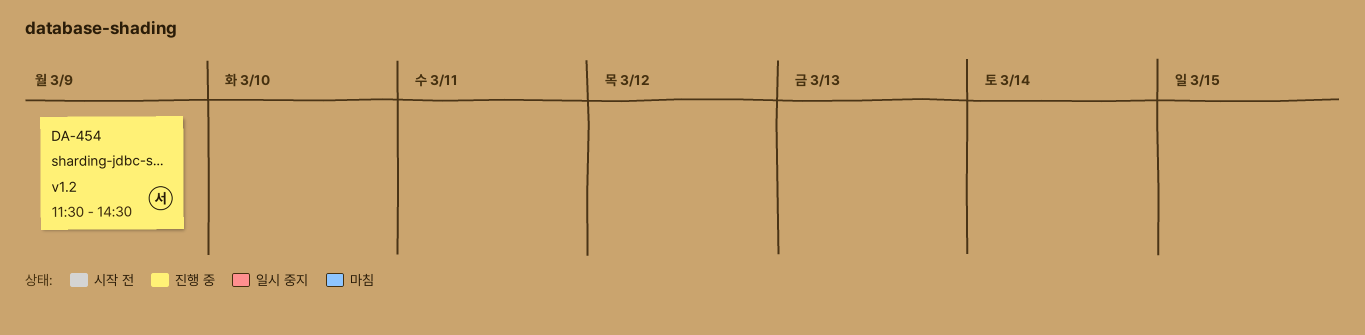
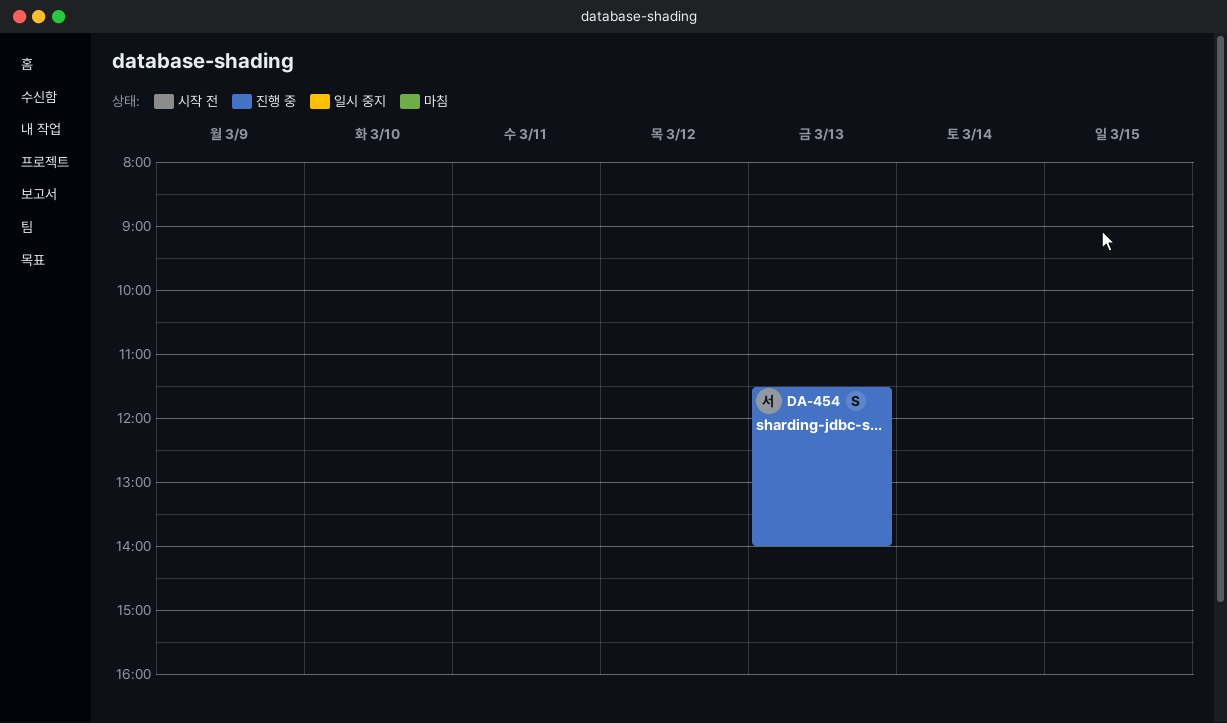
DA-454, day: Mar 9 -> Mar 13
DA-454, ends: 14:30 -> 14:00

